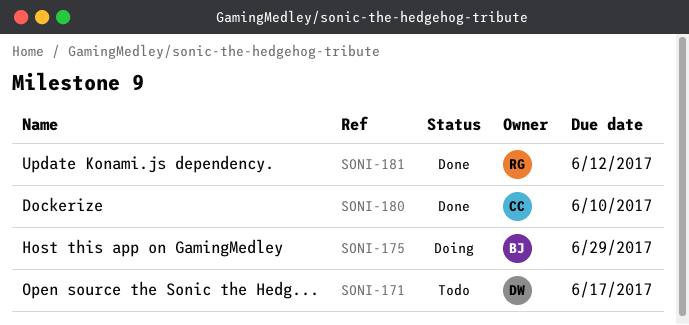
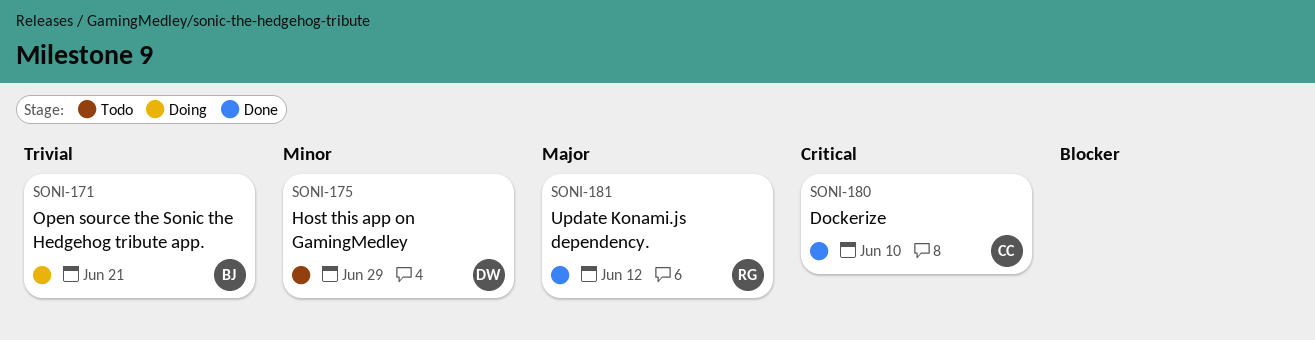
SONI-171, status: Todo -> Doing
SONI-171, owner: DW -> BJ
SONI-171, due: Jun 17 -> Jun 21
SONI-175, status: Doing -> Todo
SONI-175, owner: BJ -> DW

